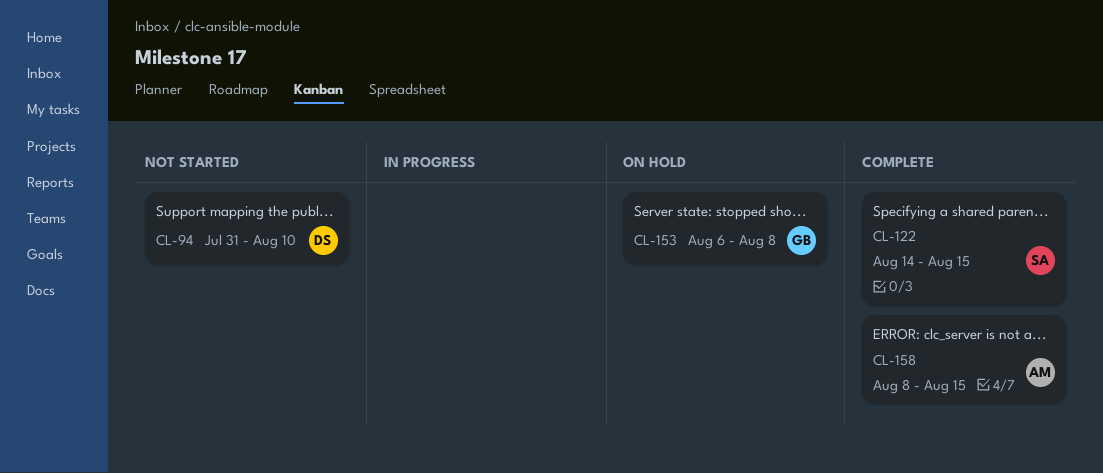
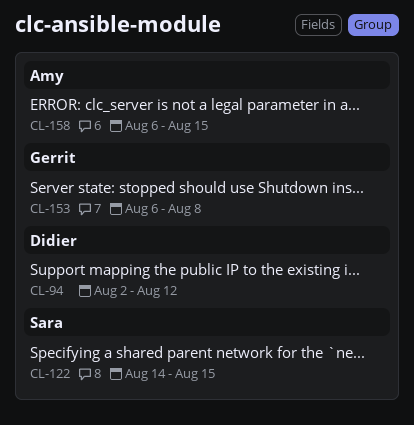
CL-94, start: Jul 31 -> Aug 2
CL-94, due: Aug 10 -> Aug 12
CL-158, start: Aug 8 -> Aug 6

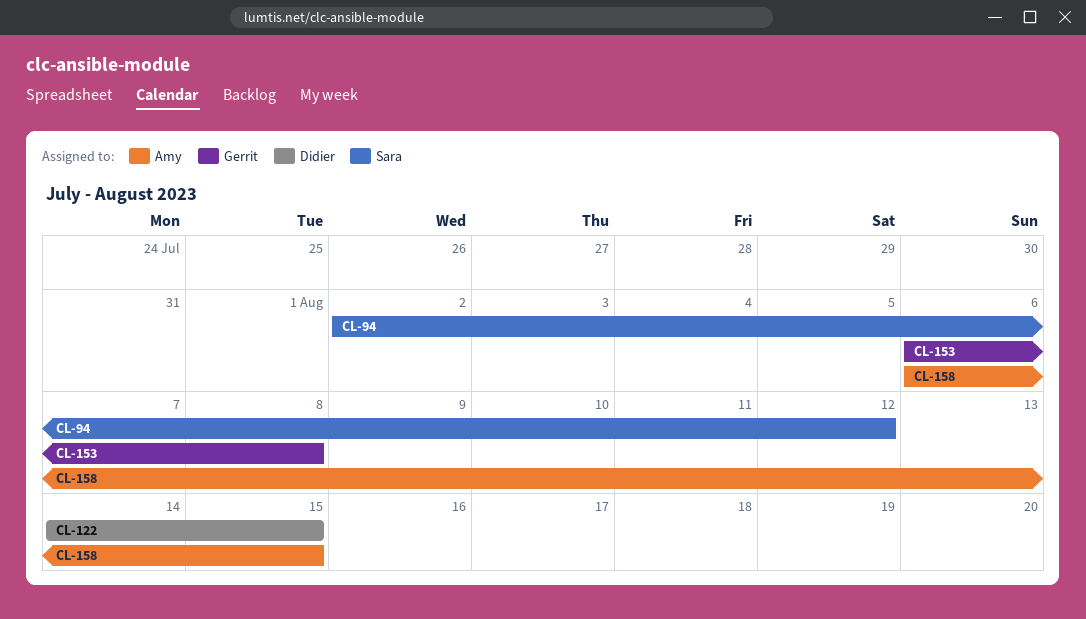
CL-94, owner: Didier -> Sara
CL-122, owner: Sara -> Didier

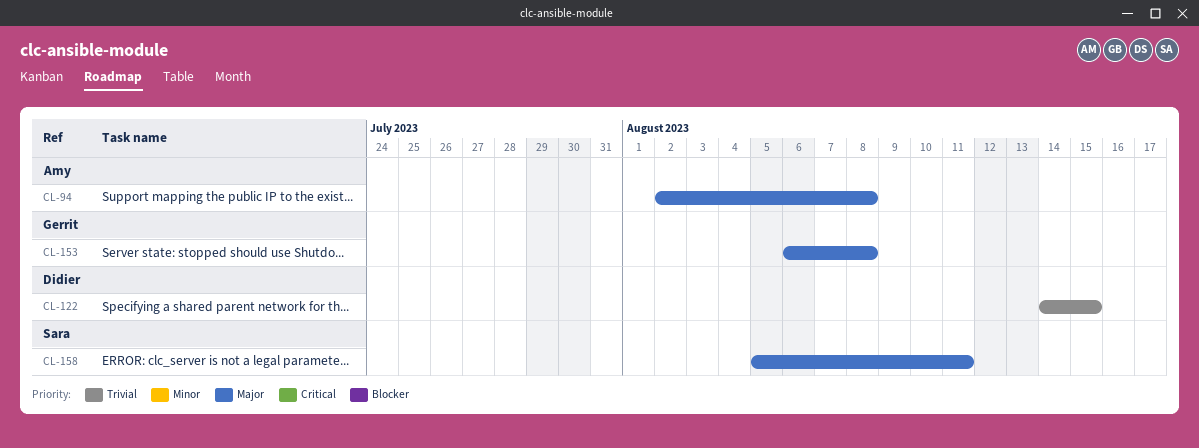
CL-94, owner: Sara -> Amy
CL-94, due: Aug 12 -> Aug 8
CL-158, owner: Amy -> Sara
CL-158, start: Aug 6 -> Aug 5
CL-158, due: Aug 15 -> Aug 11

